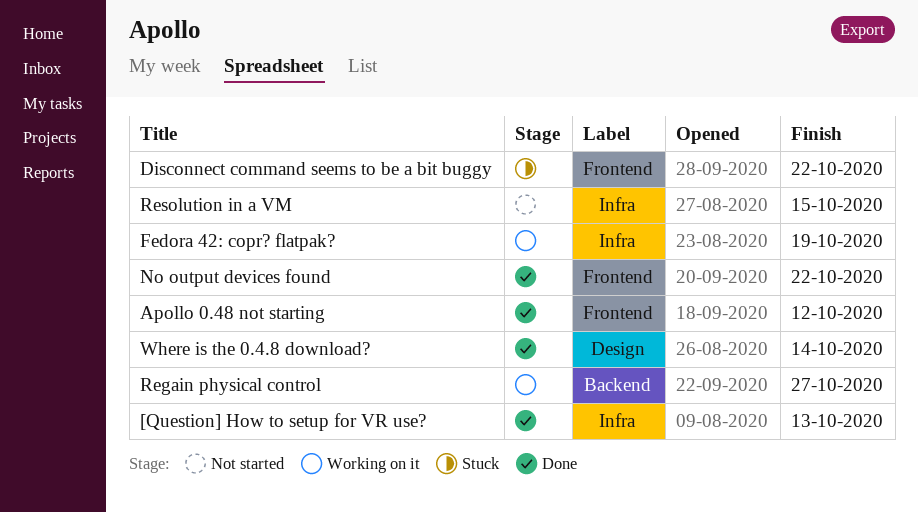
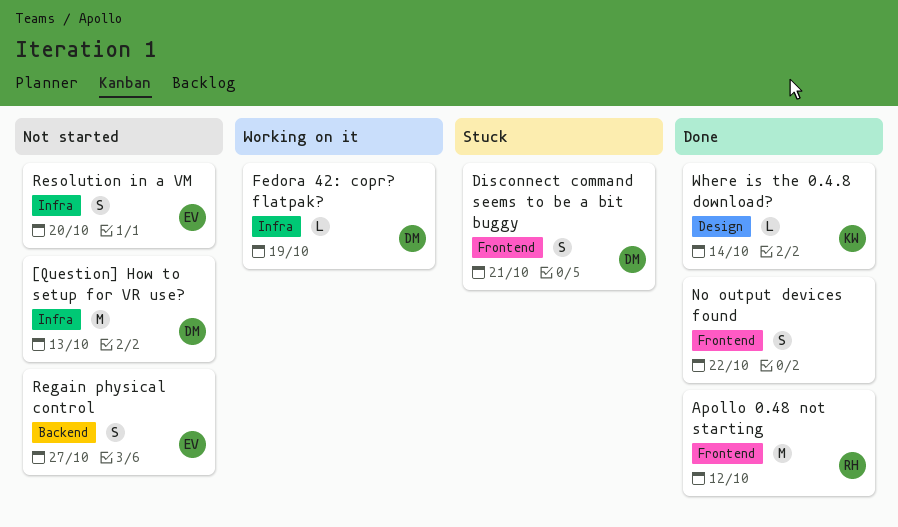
[Question] How to setup for VR use?, status: Done -> Not started
Disconnect command seems to be a bit buggy, due: Oct 22 -> Oct 21
Regain physical control, status: Working on it -> Not started
Resolution in a VM, due: Oct 15 -> Oct 20

